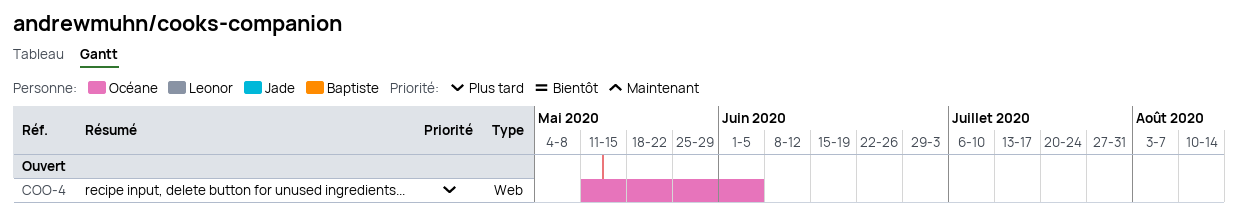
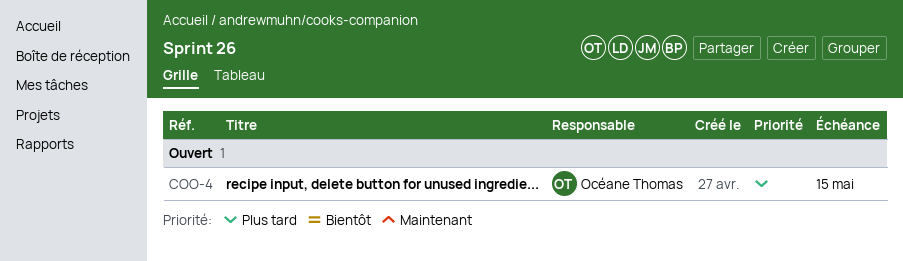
COO-4, due: Jun 5 -> May 15

